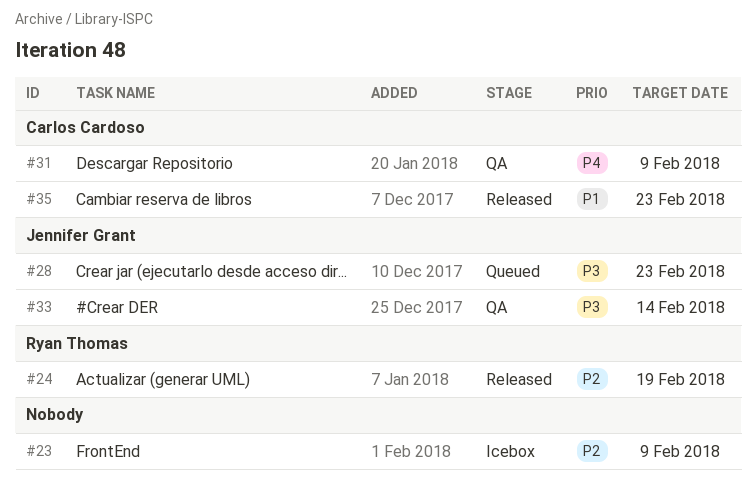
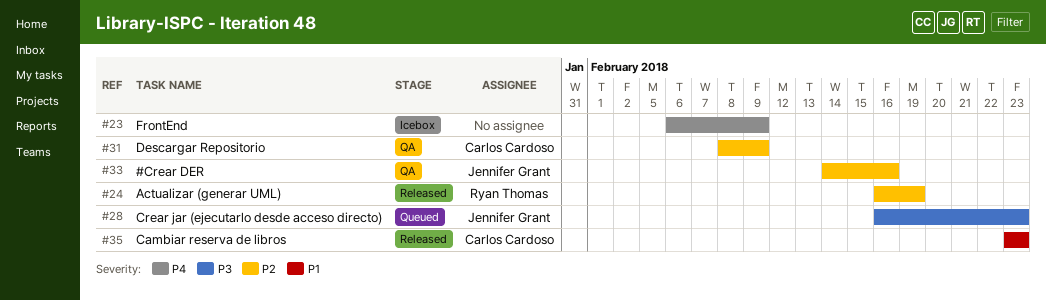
#23, priority: P2 -> P4
#31, priority: P4 -> P2
#33, priority: P3 -> P2
#33, due: Feb 14 -> Feb 16

